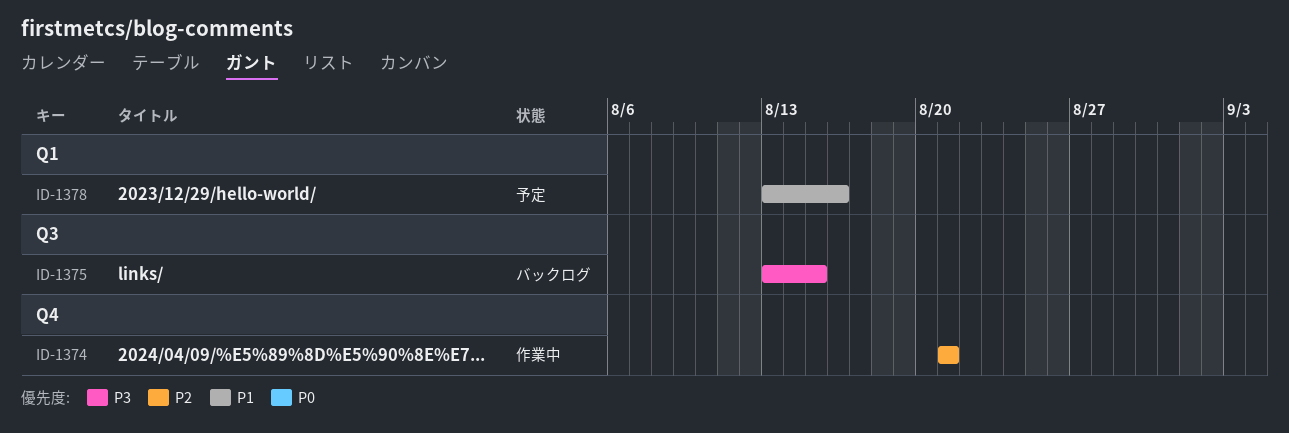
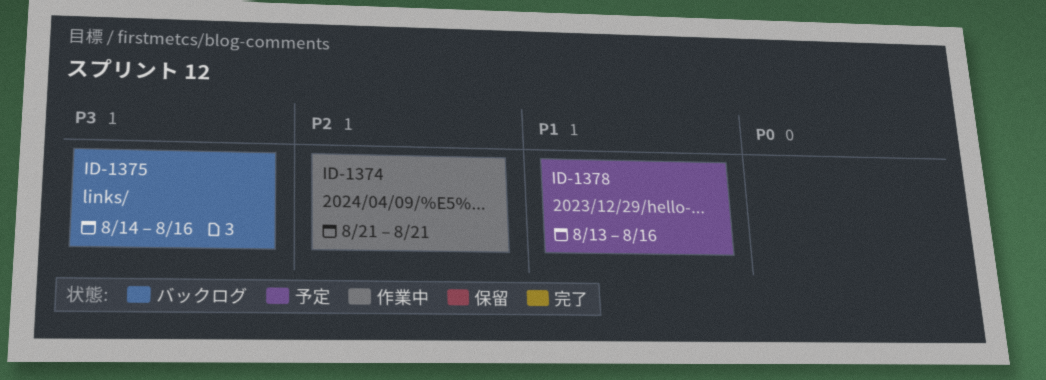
ID-1375, start: Aug 13 -> Aug 14
ID-1375, due: Aug 15 -> Aug 16

